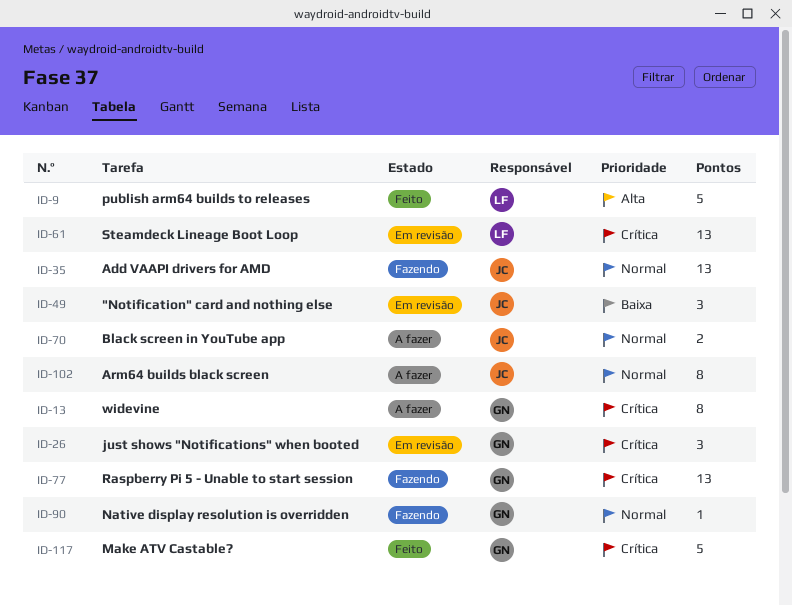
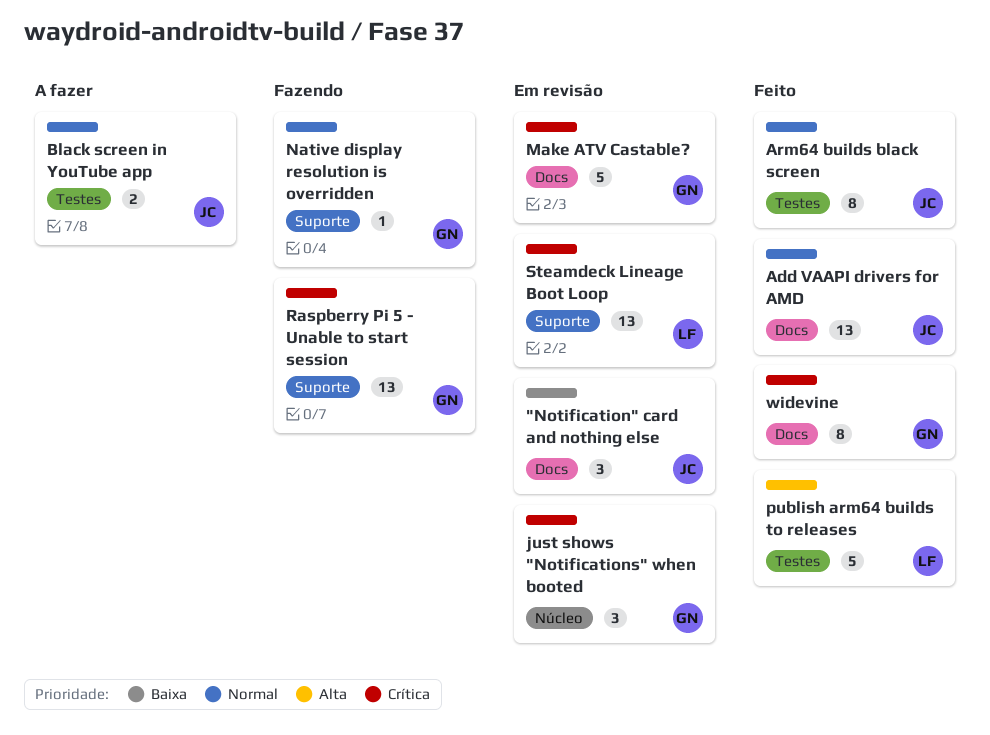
Add VAAPI drivers for AMD, status: Fazendo -> Feito
Arm64 builds black screen, status: A fazer -> Feito
Make ATV Castable?, status: Feito -> Em revisão
widevine, status: A fazer -> Feito

